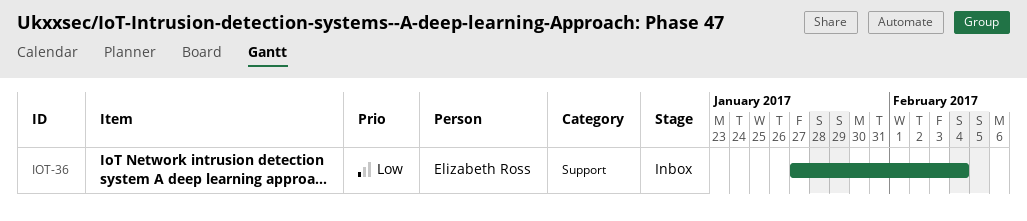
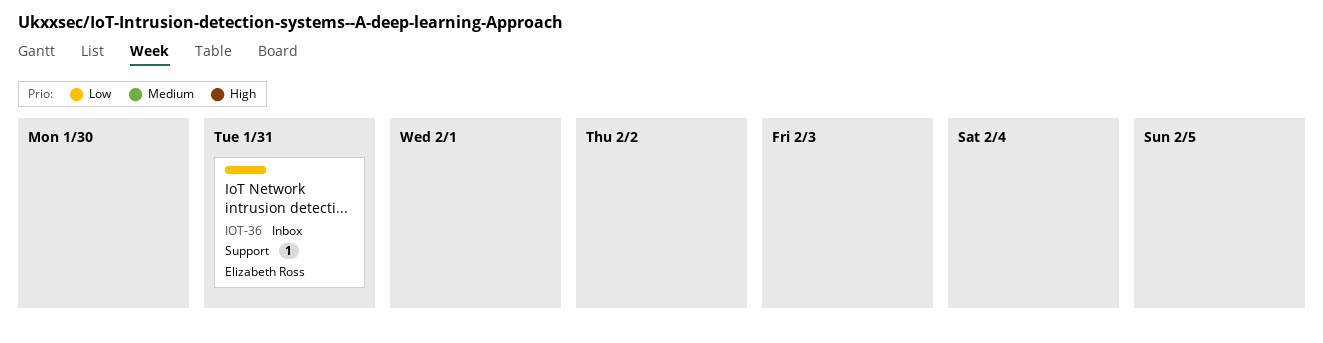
IOT-36, due: Feb 4 -> Jan 31

